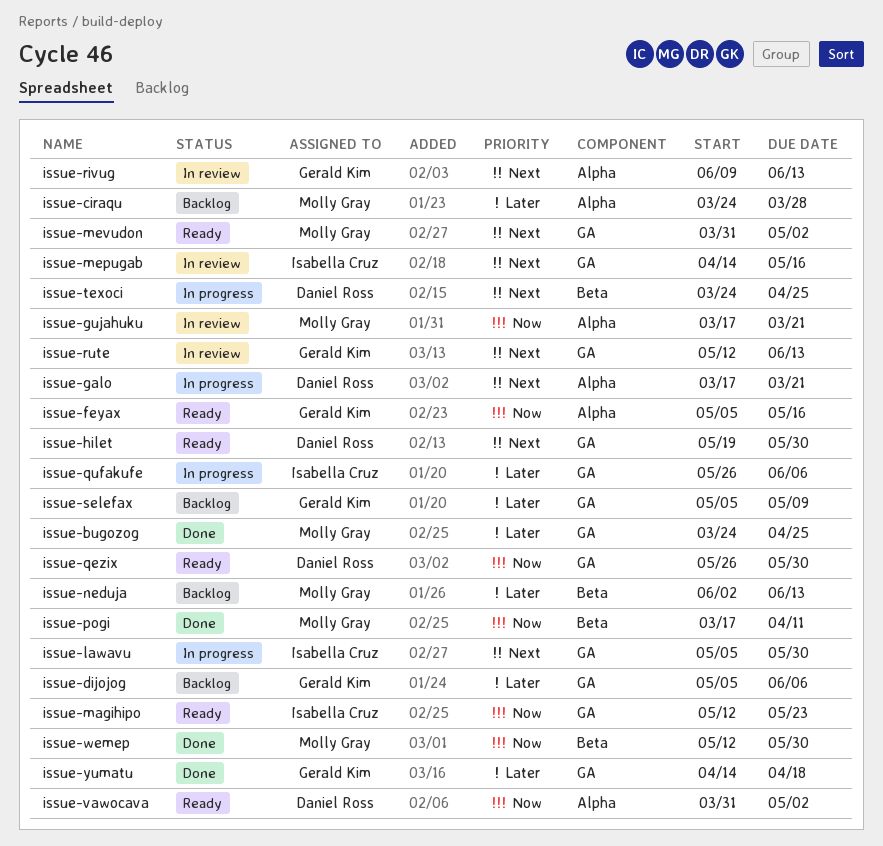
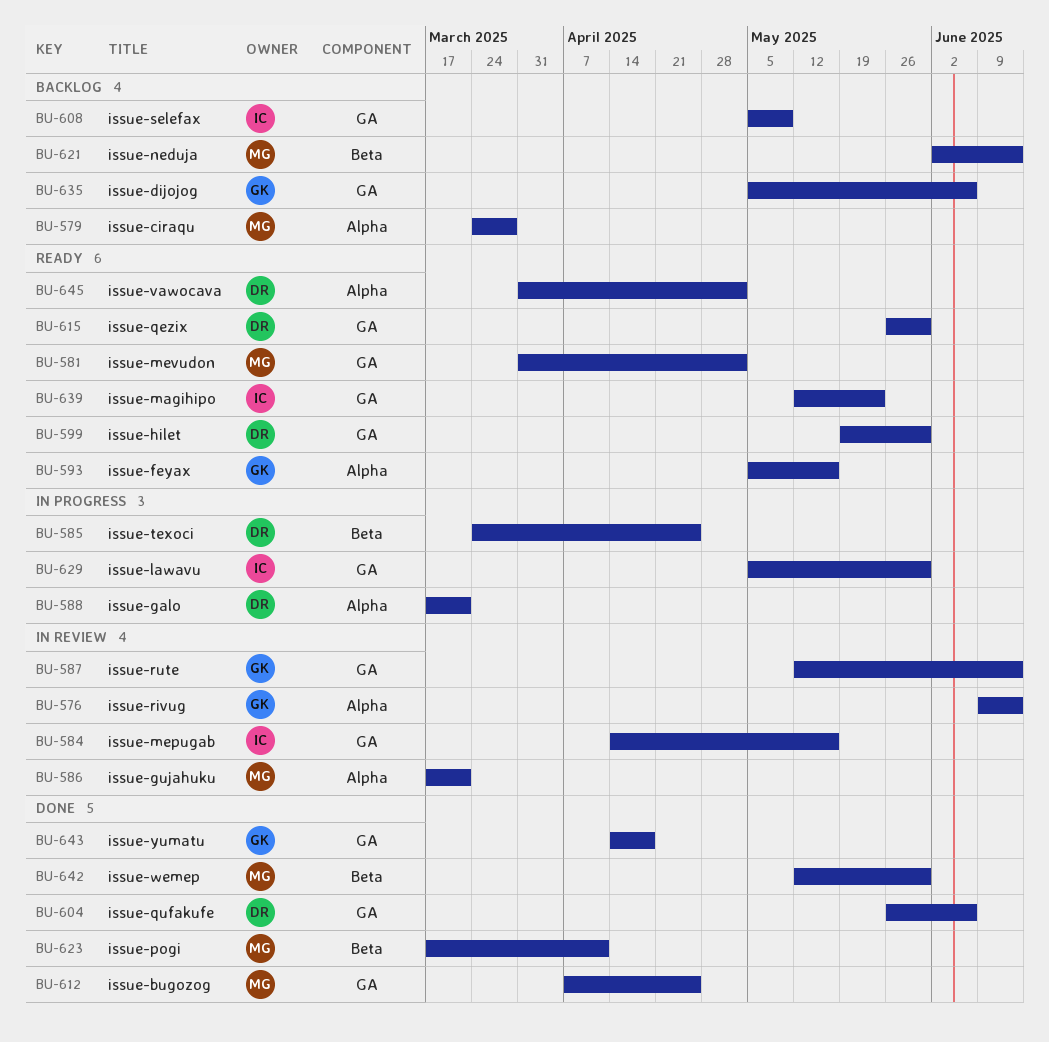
issue-bugozog, start: Mar 24 -> Apr 7
issue-qufakufe, status: In progress -> Done
issue-qufakufe, owner: Isabella Cruz -> Daniel Ross
issue-selefax, owner: Gerald Kim -> Isabella Cruz

